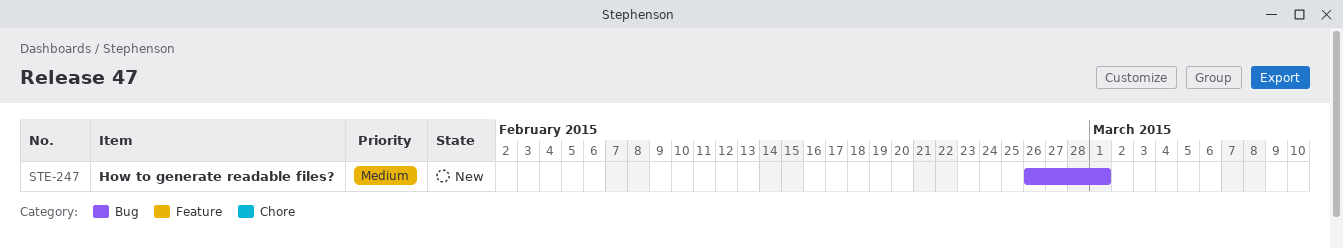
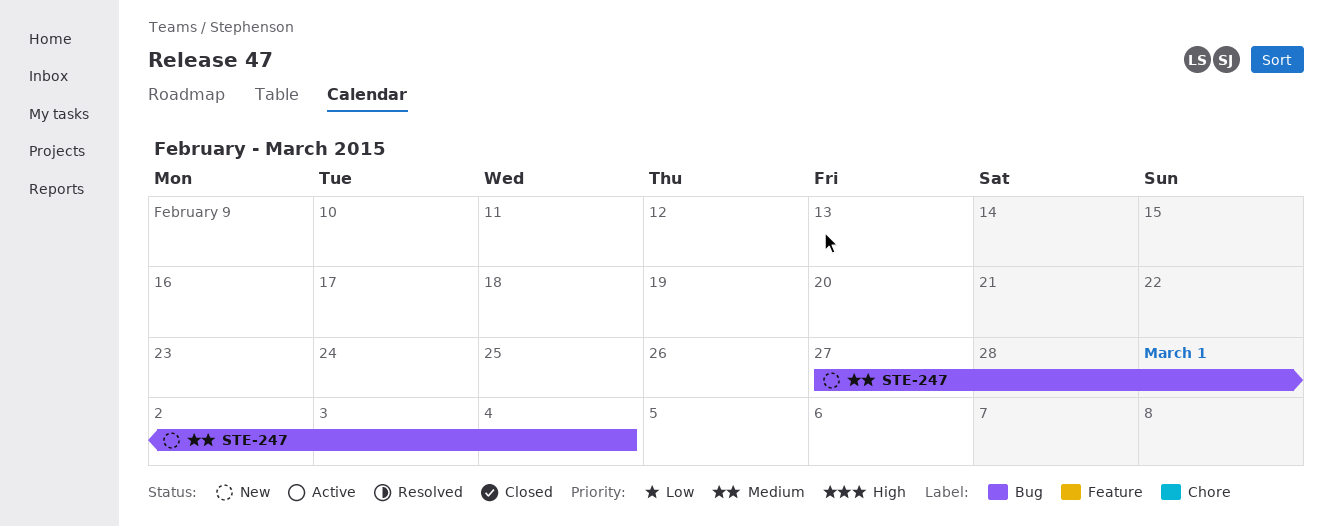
STE-247, start: Feb 26 -> Feb 27
STE-247, due: Mar 1 -> Mar 4

